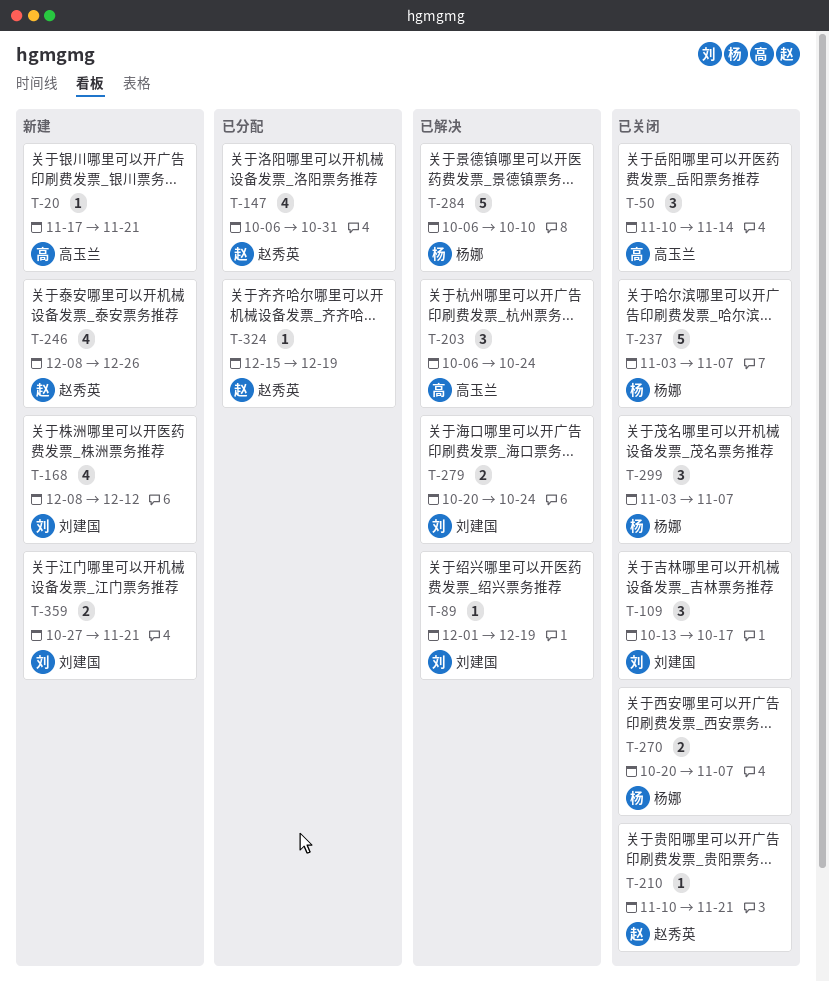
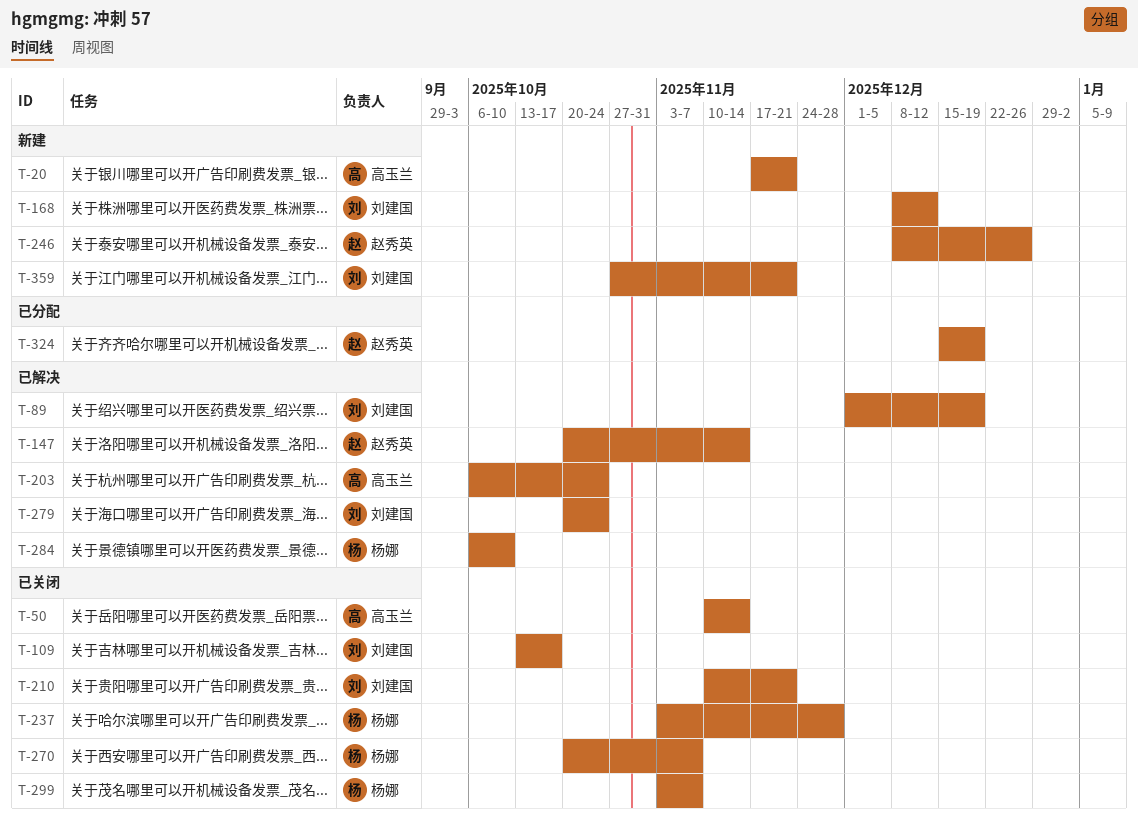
T-147, status: 已分配 -> 已解决
T-147, start: Oct 6 -> Oct 20
T-147, due: Oct 31 -> Nov 14
T-210, owner: 赵秀英 -> 刘建国
T-237, due: Nov 7 -> Nov 28

